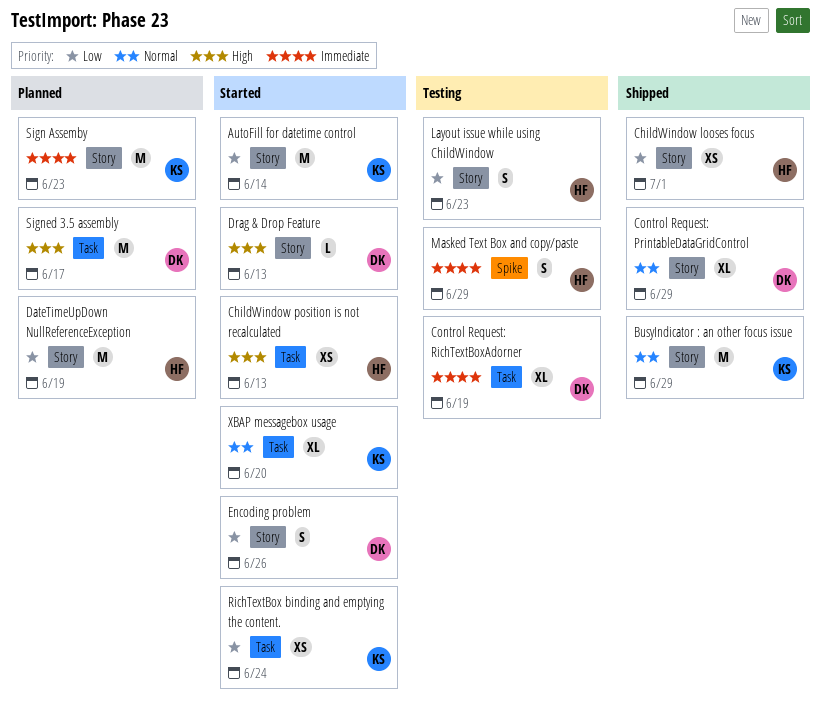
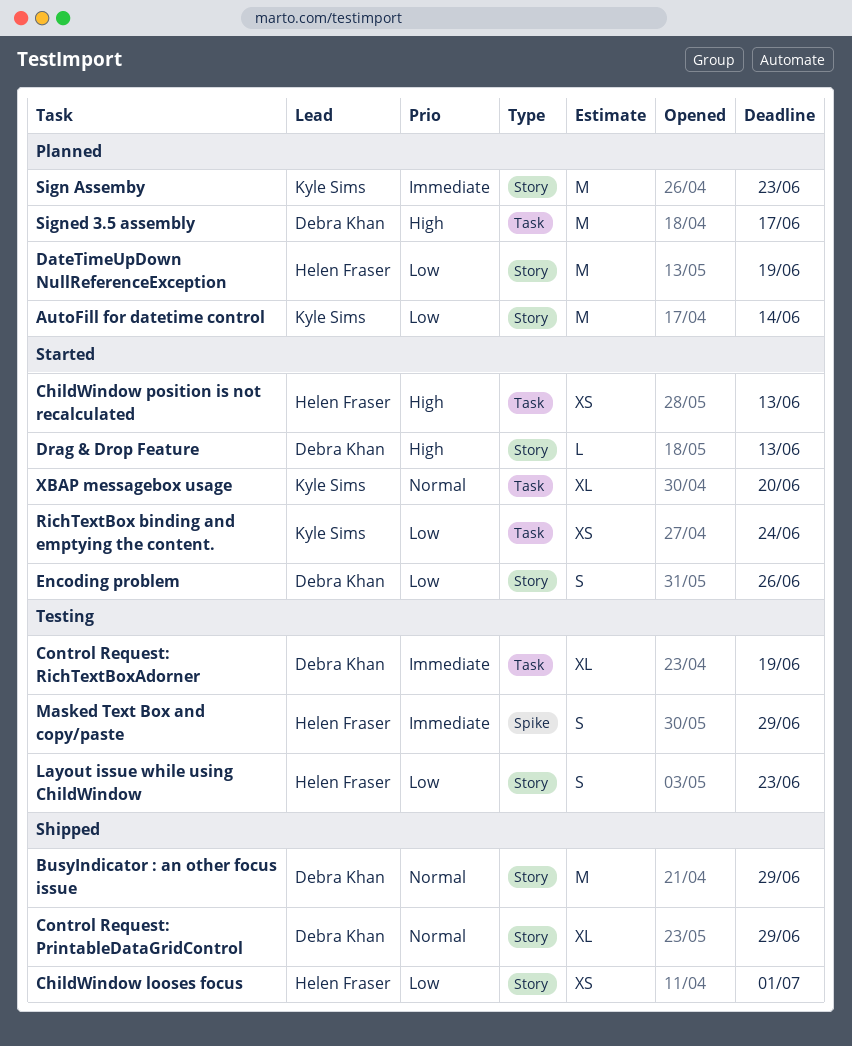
AutoFill for datetime control, status: Started -> Planned
BusyIndicator : an other focus issue, owner: Kyle Sims -> Debra Khan

